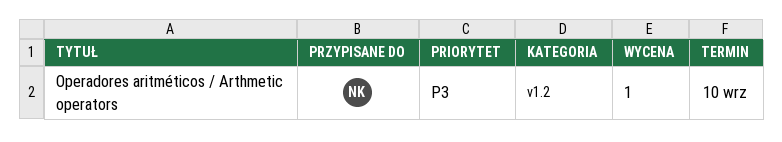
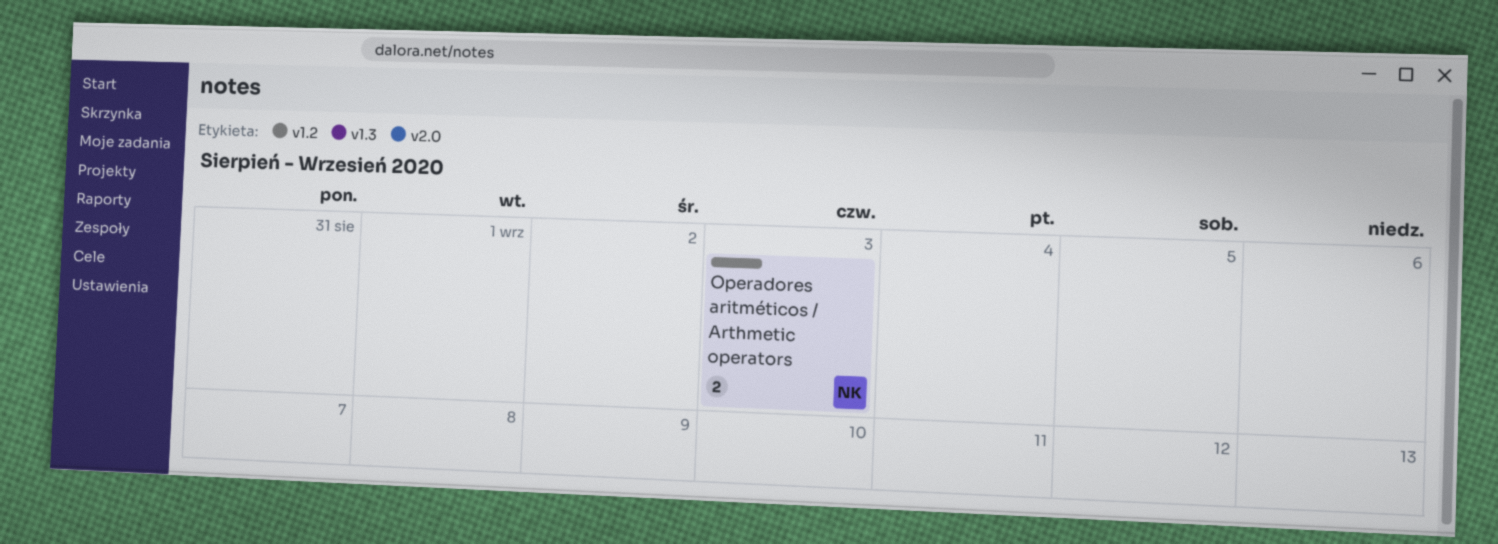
Operadores aritméticos / Arthmetic operators, estimate: 1 -> 2
Operadores aritméticos / Arthmetic operators, due: Sep 10 -> Sep 3

